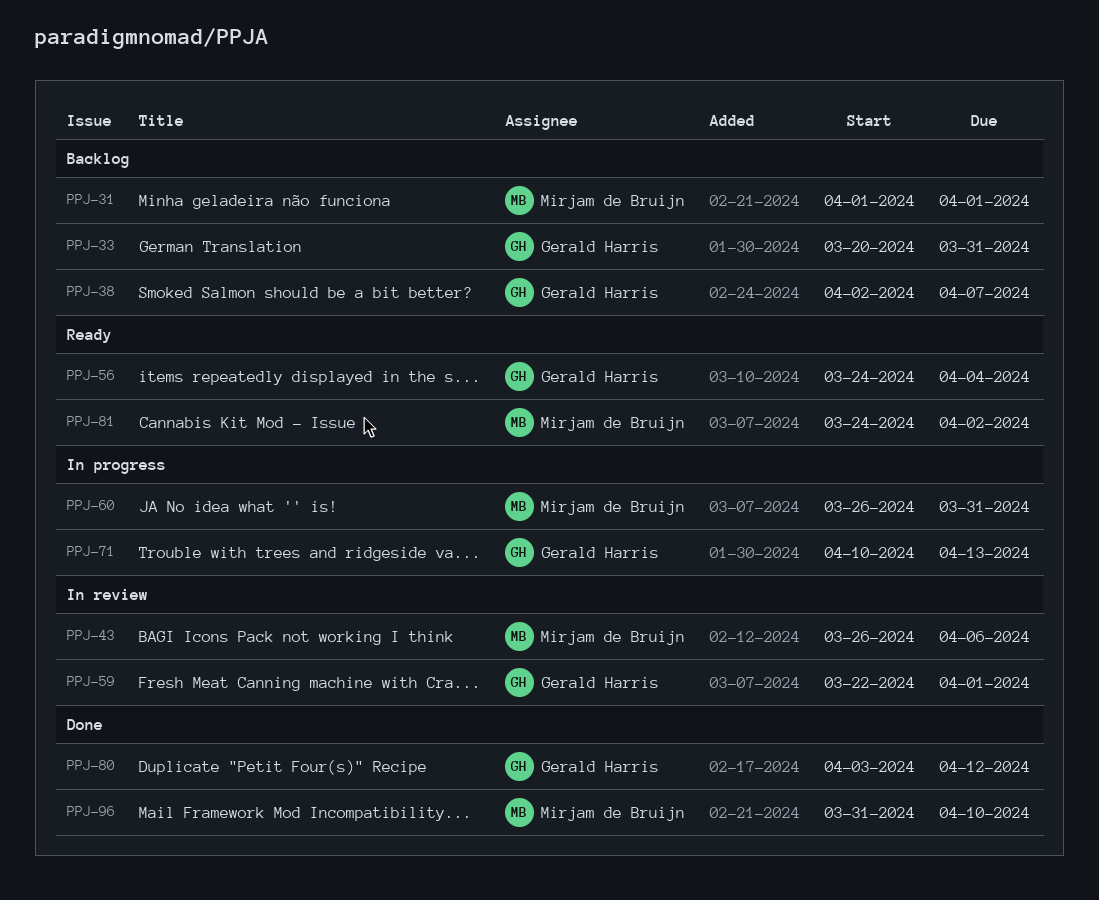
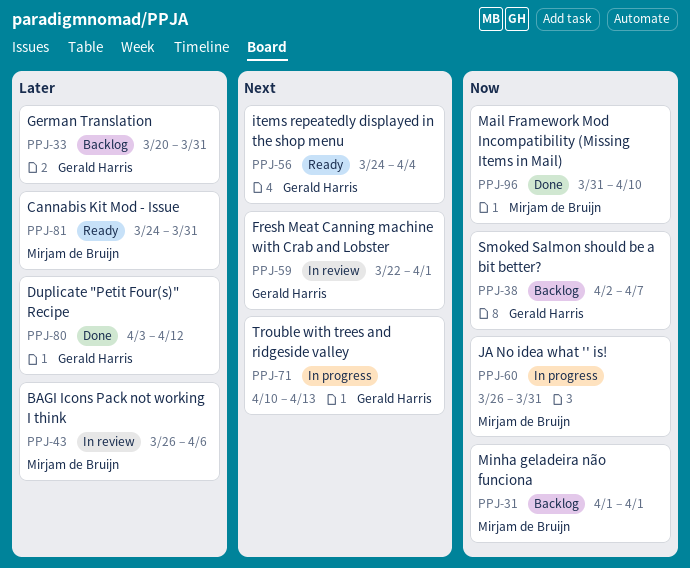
PPJ-81, due: Apr 2 -> Mar 31

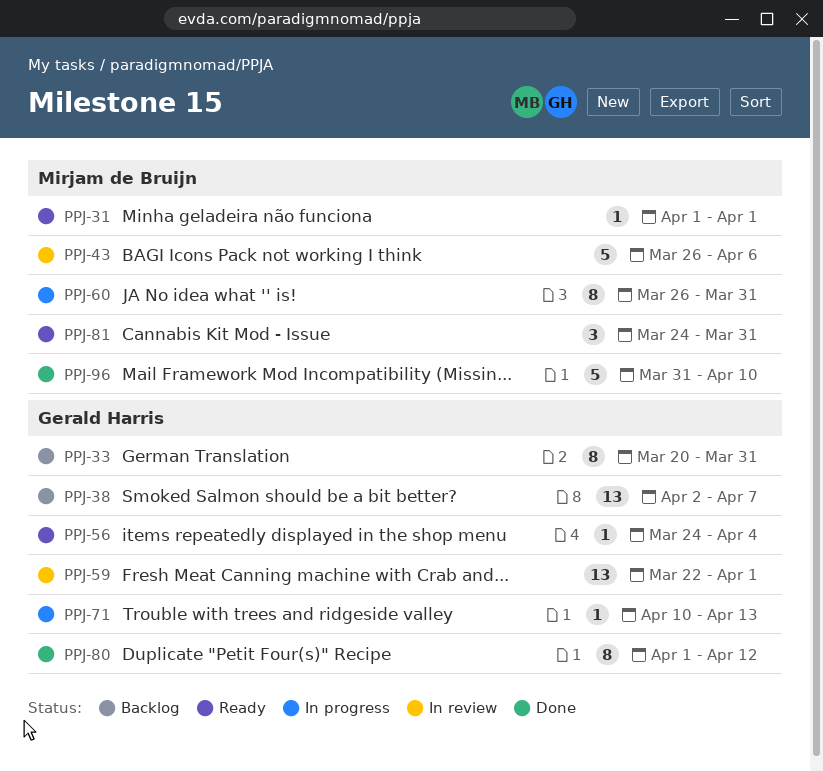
PPJ-31, status: Backlog -> Ready
PPJ-80, start: Apr 3 -> Apr 1

